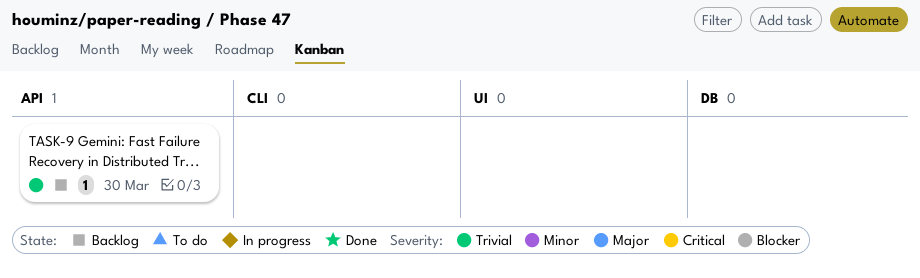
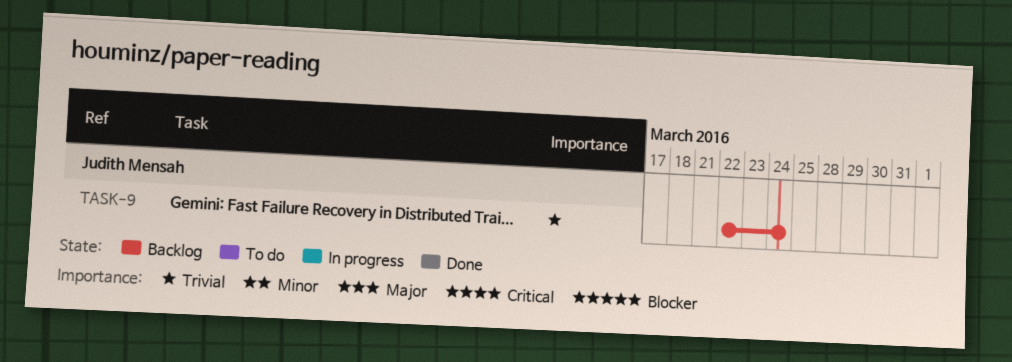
TASK-9, due: Mar 30 -> Mar 24

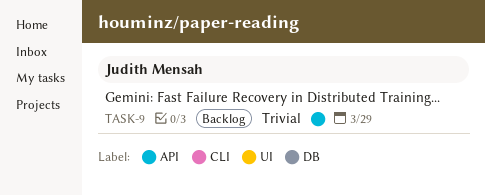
TASK-9, due: Mar 24 -> Mar 29

